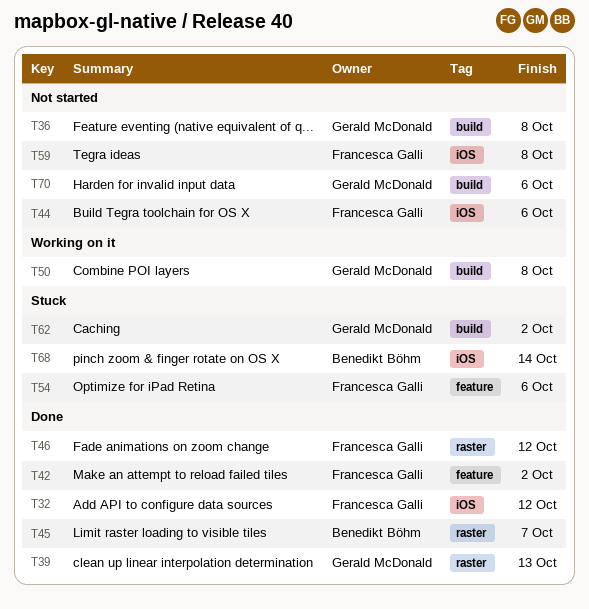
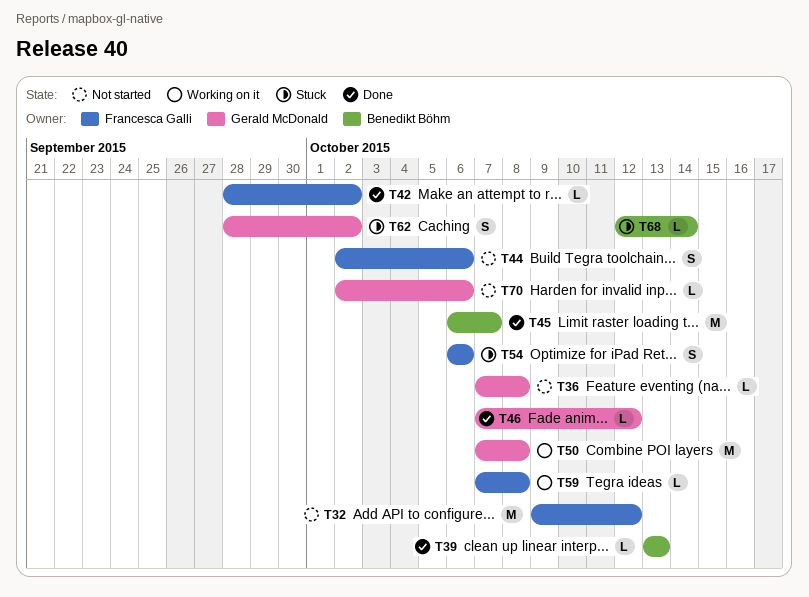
T32, status: Done -> Not started
T39, owner: Gerald McDonald -> Benedikt Böhm
T46, owner: Francesca Galli -> Gerald McDonald
T59, status: Not started -> Working on it

